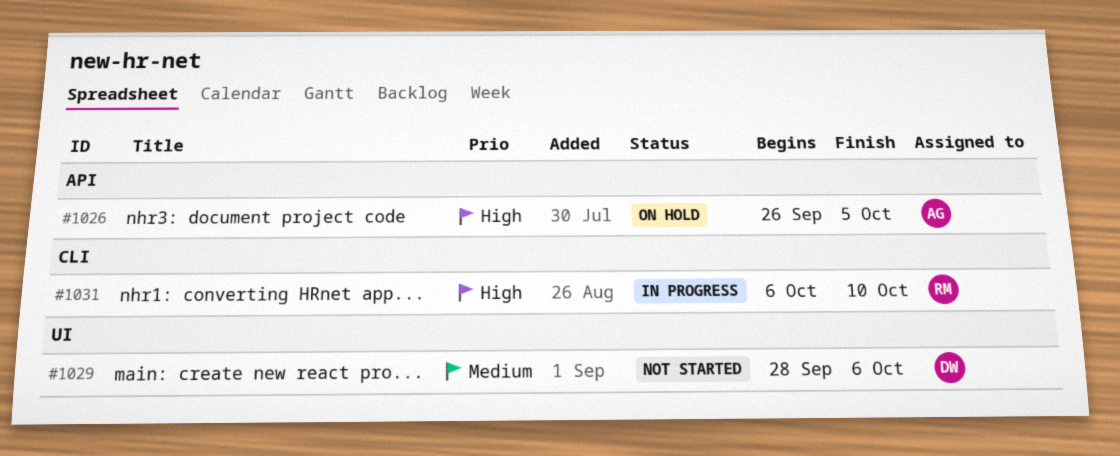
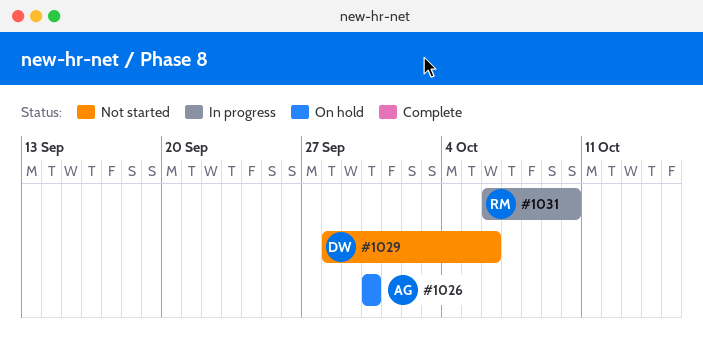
#1026, start: Sep 26 -> Sep 30
#1026, due: Oct 5 -> Sep 30

